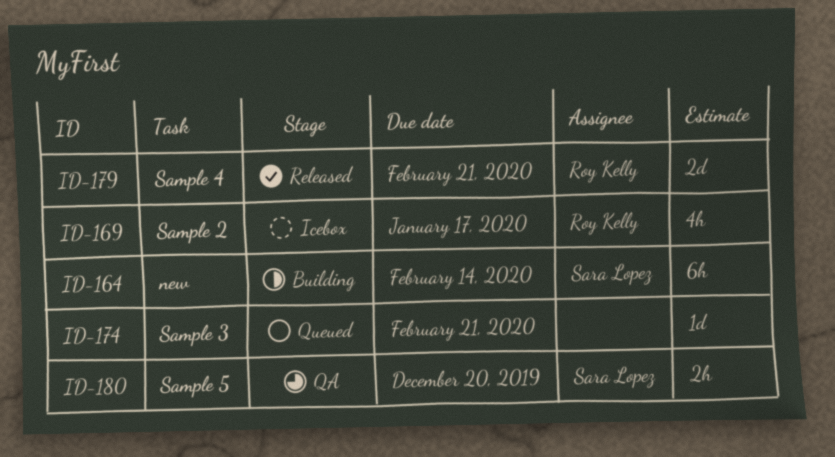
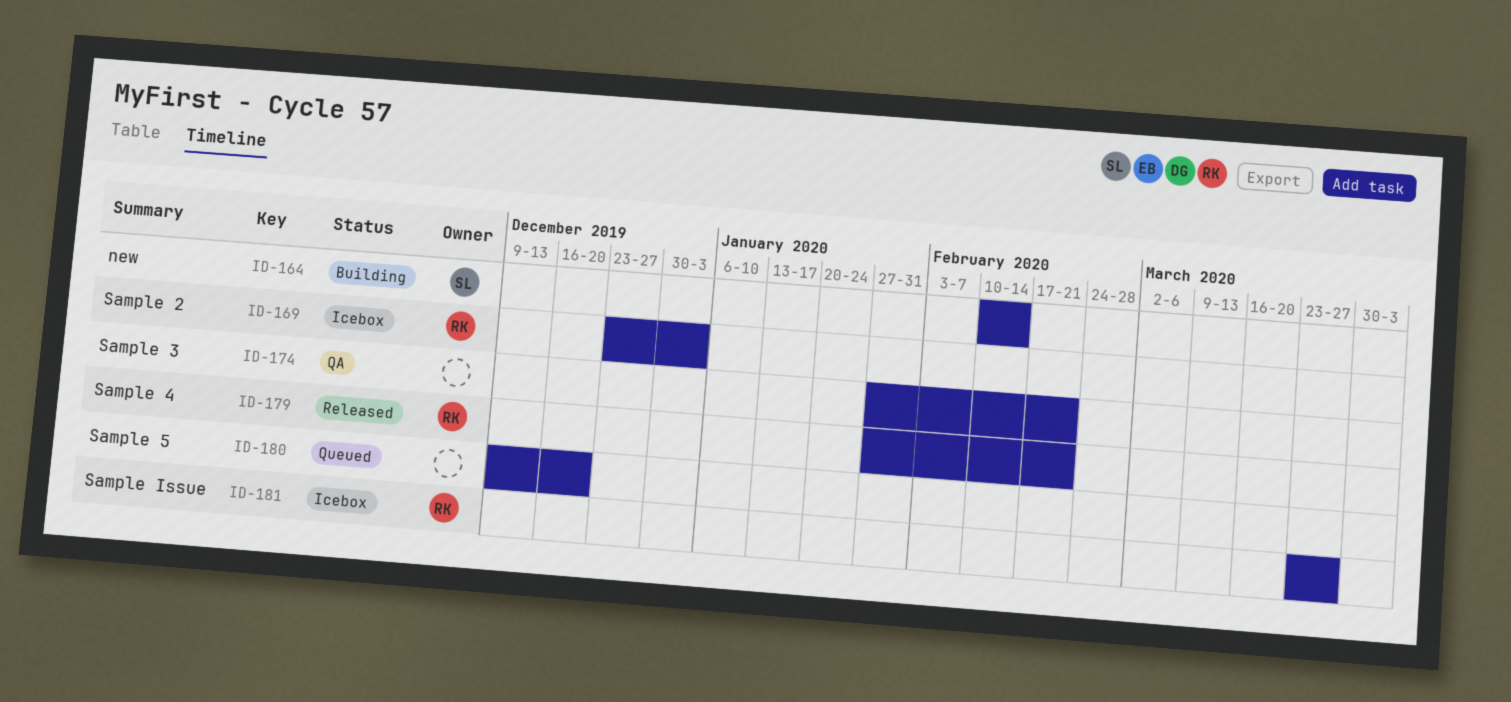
ID-169, due: Jan 17 -> Jan 3
ID-174, status: Queued -> QA
ID-180, status: QA -> Queued
ID-180, owner: Sara Lopez -> none
ID-181: none -> present

